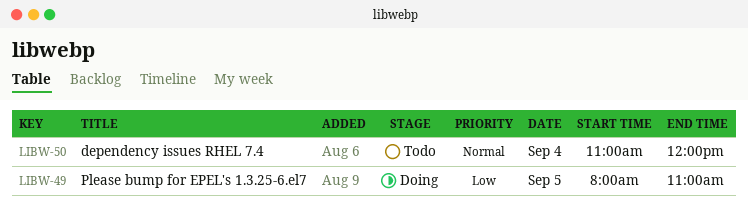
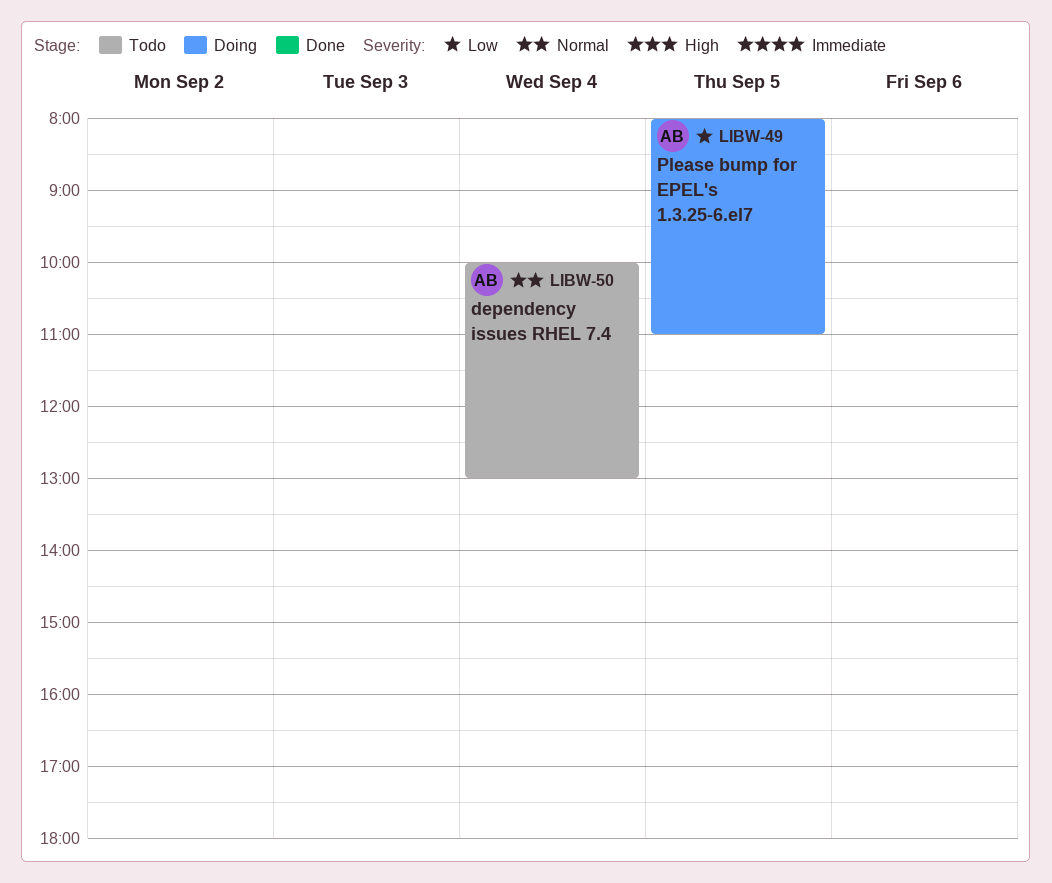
LIBW-50, begins: 11:00 -> 10:00
LIBW-50, ends: 12:00 -> 13:00

